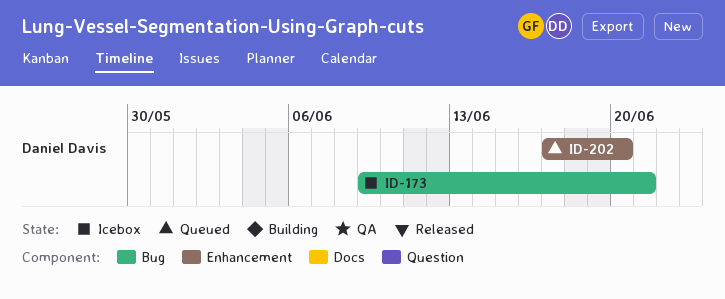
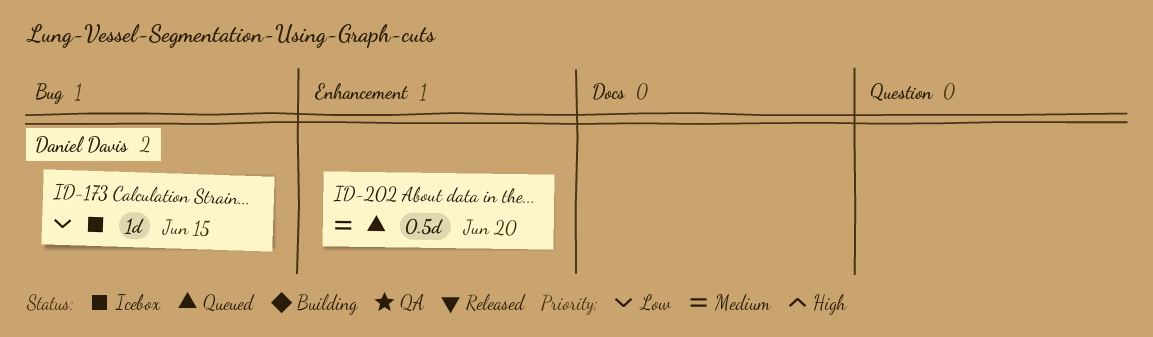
ID-173, due: Jun 21 -> Jun 15

